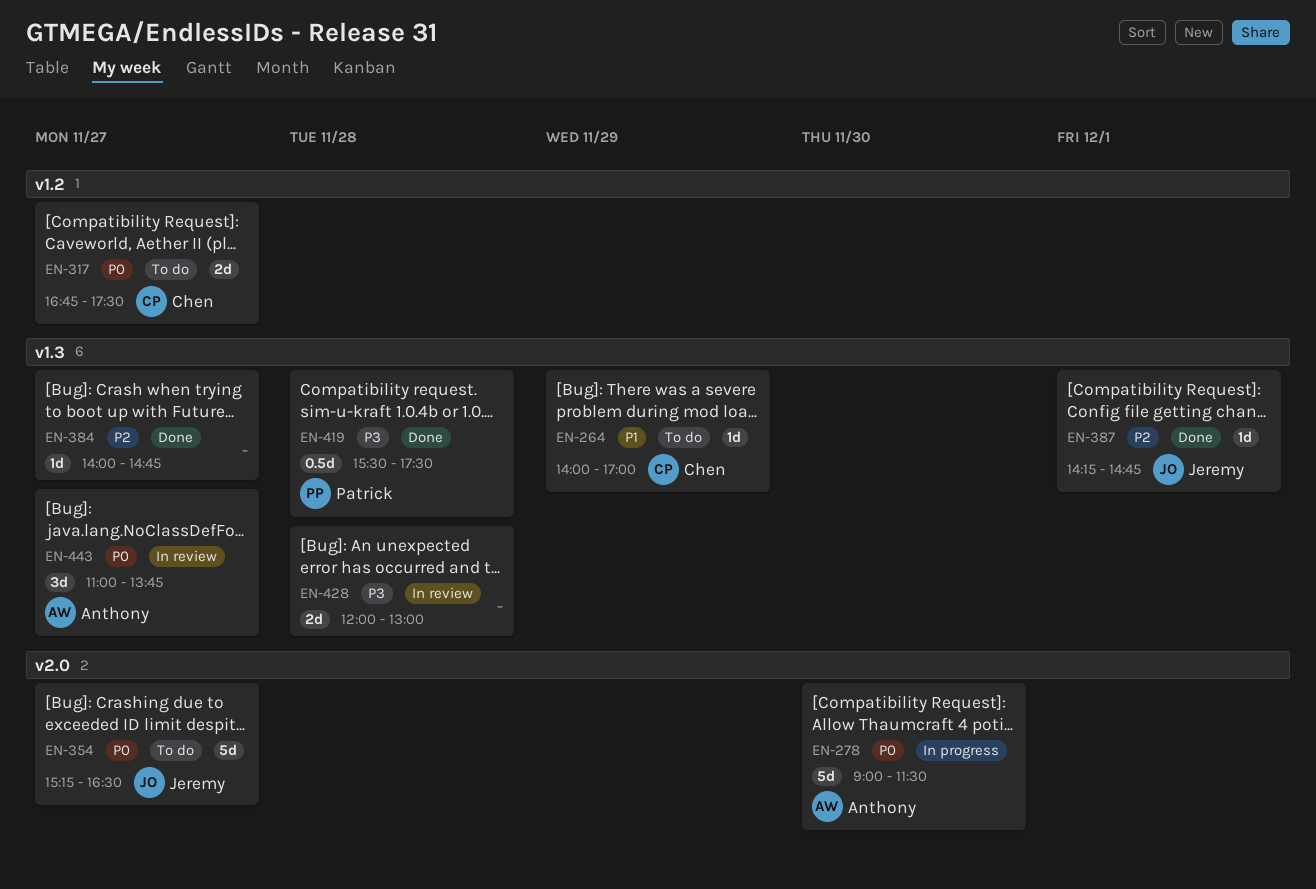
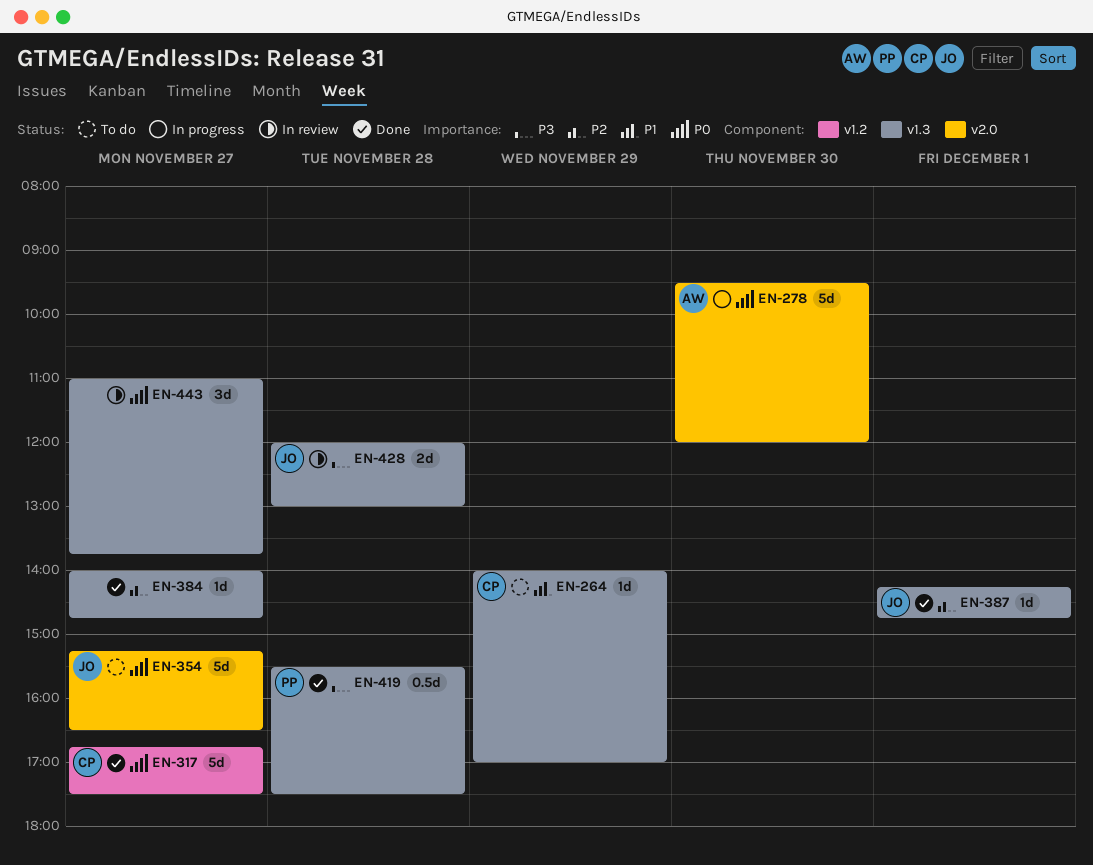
EN-278, begins: 09:00 -> 09:30
EN-278, ends: 11:30 -> 12:00
EN-317, status: To do -> Done
EN-317, estimate: 2d -> 5d
EN-428, owner: none -> Jeremy
EN-443, owner: Anthony -> none

